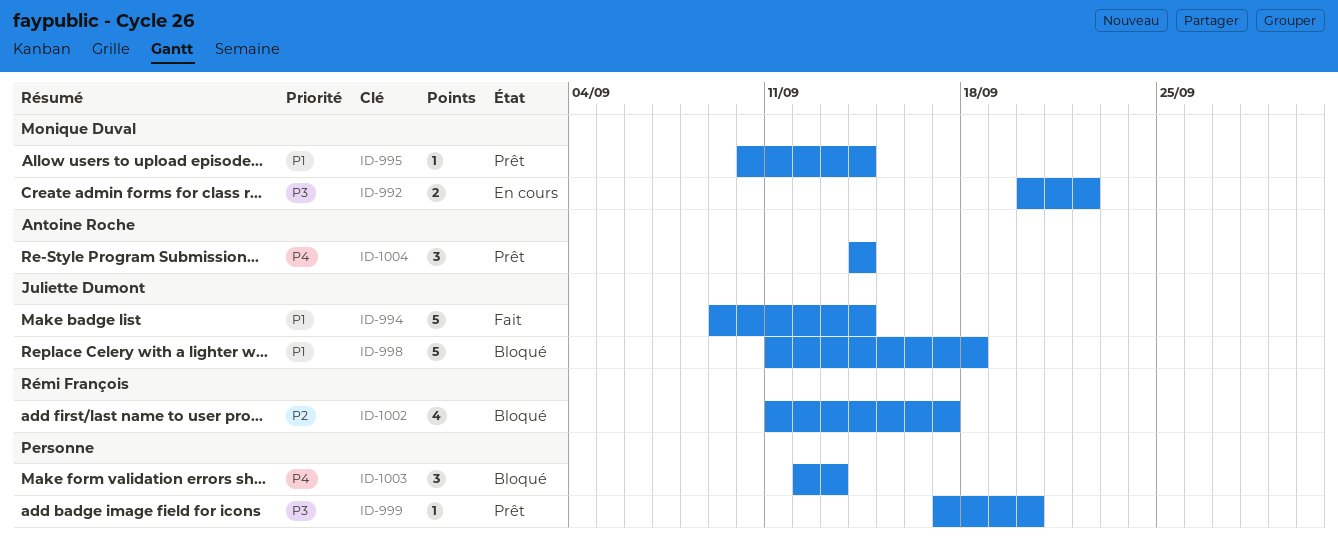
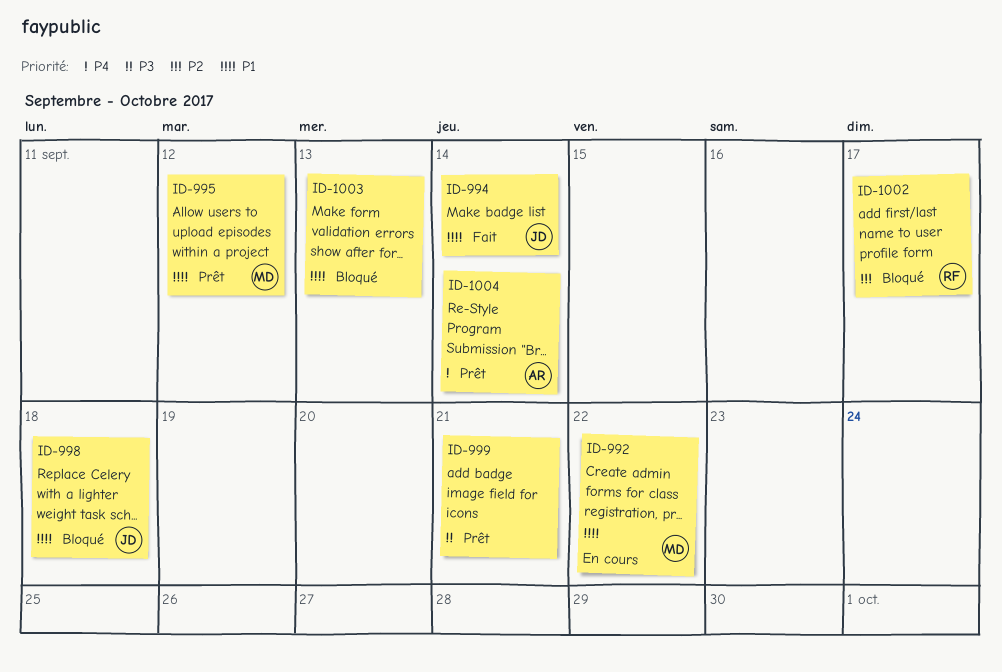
ID-992, priority: P3 -> P1
ID-995, due: Sep 14 -> Sep 12
ID-999, due: Sep 20 -> Sep 21
ID-1003, priority: P4 -> P1

